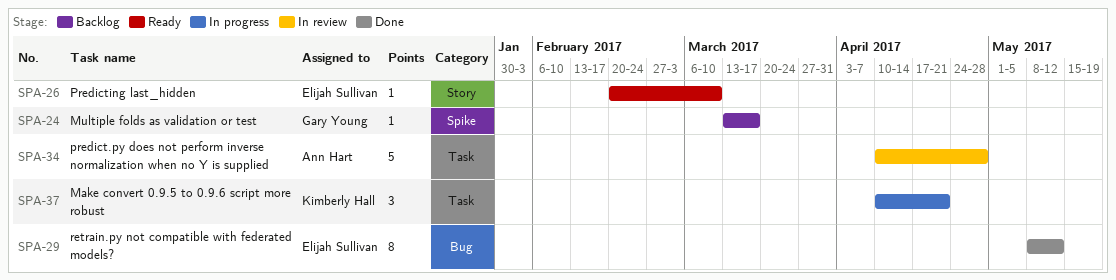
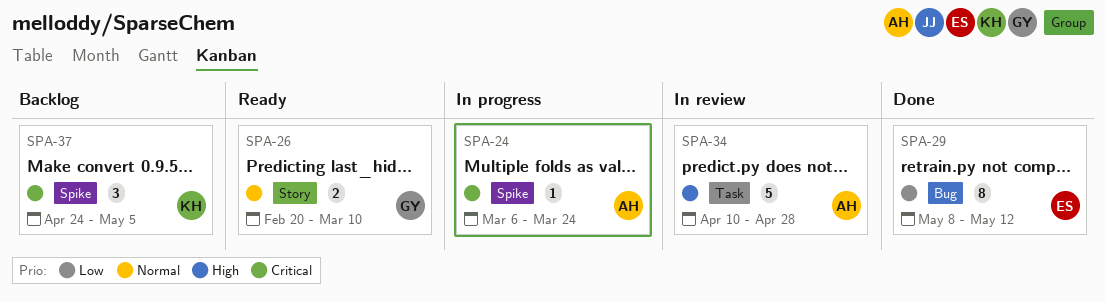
SPA-24, status: Backlog -> In progress
SPA-24, owner: Gary Young -> Ann Hart
SPA-24, start: Mar 13 -> Mar 6
SPA-24, due: Mar 17 -> Mar 24
SPA-26, owner: Elijah Sullivan -> Gary Young
SPA-26, estimate: 1 -> 2
SPA-37, status: In progress -> Backlog
SPA-37, label: Task -> Spike
SPA-37, start: Apr 10 -> Apr 24
SPA-37, due: Apr 21 -> May 5

